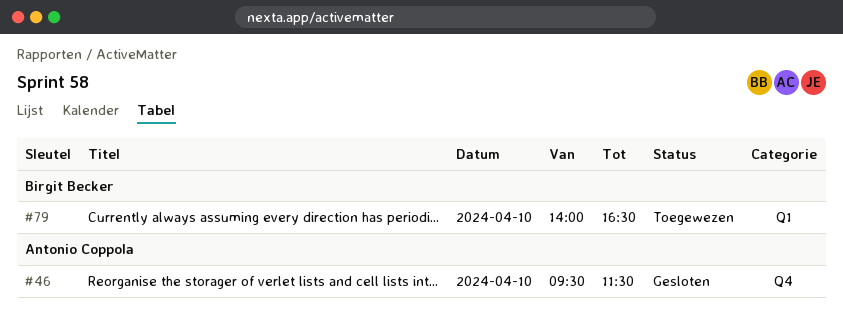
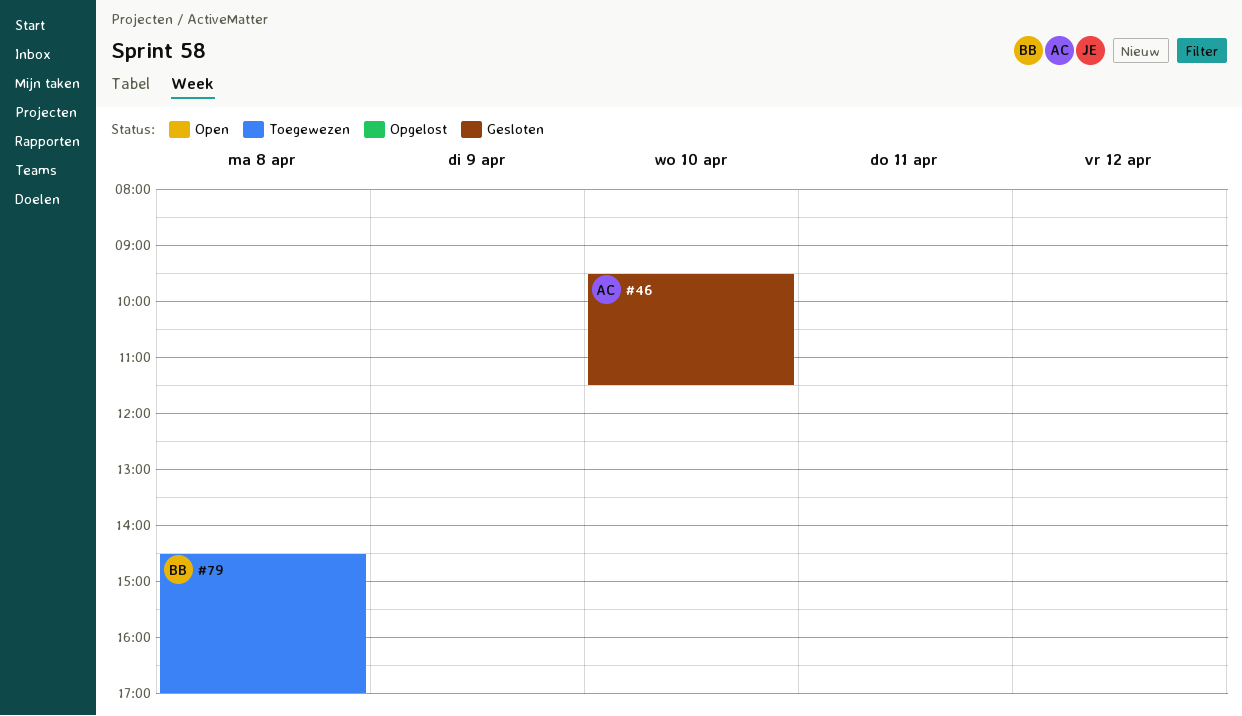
#79, day: Apr 10 -> Apr 8
#79, begins: 14:00 -> 14:30
#79, ends: 16:30 -> 17:00

